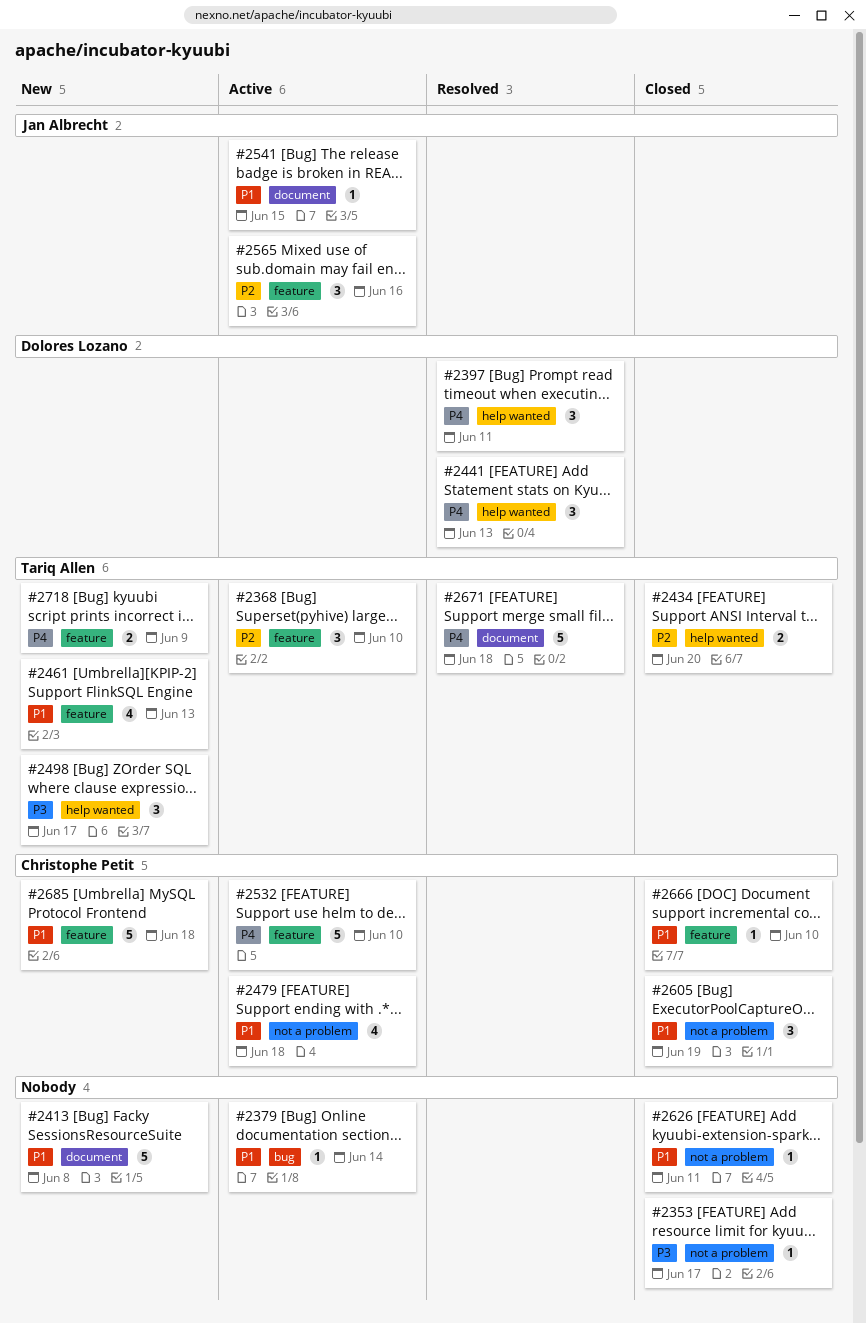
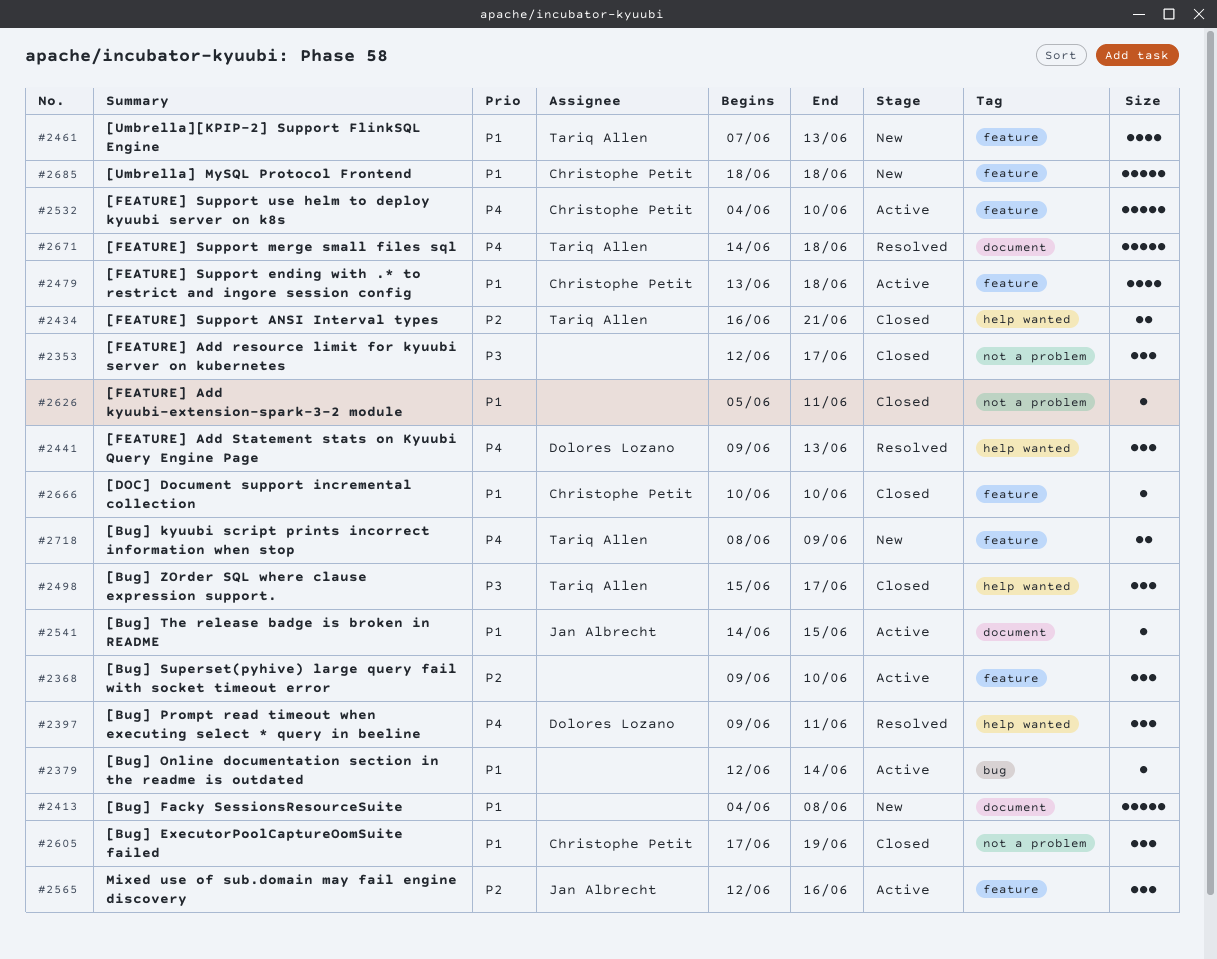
#2353, estimate: 1 -> 3
#2368, owner: Tariq Allen -> none
#2434, due: Jun 20 -> Jun 21
#2479, label: not a problem -> feature
#2498, status: New -> Closed

